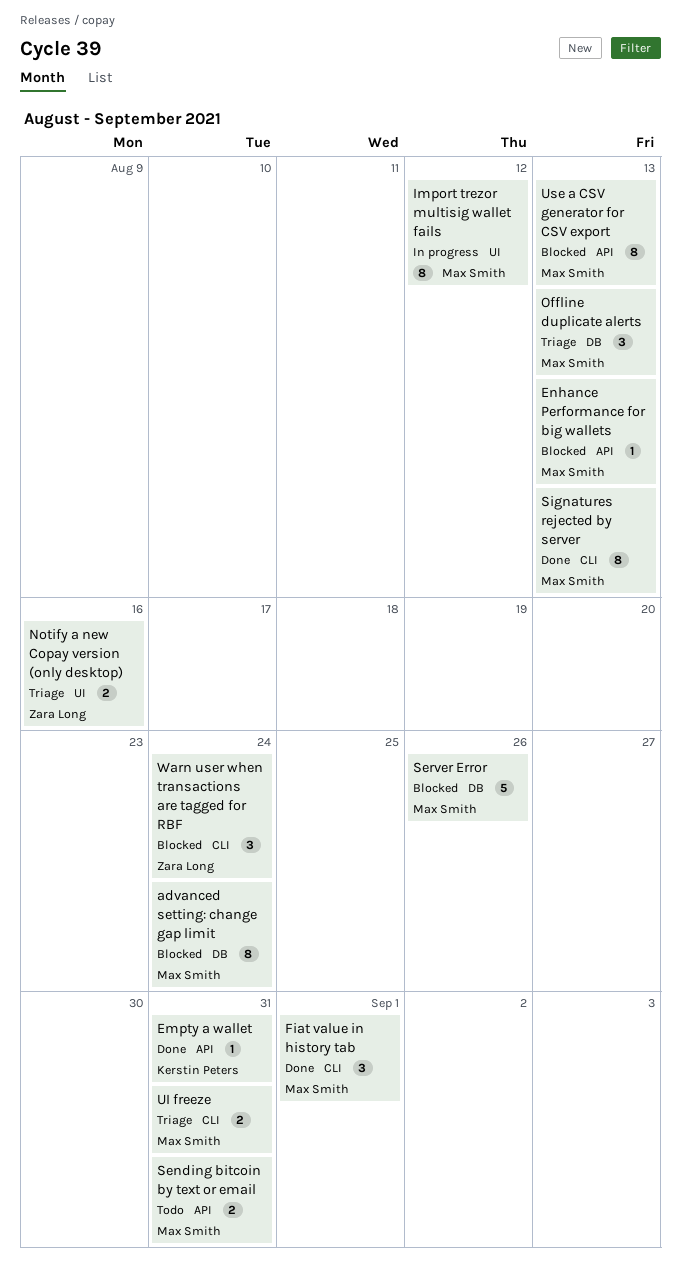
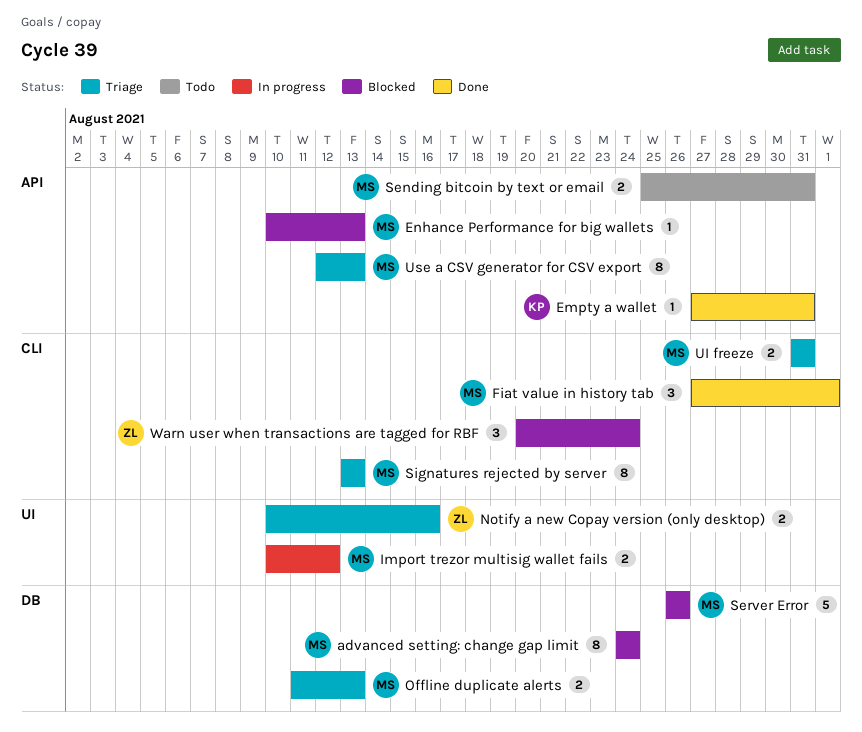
Import trezor multisig wallet fails, estimate: 8 -> 2
Offline duplicate alerts, estimate: 3 -> 2
Signatures rejected by server, status: Done -> Triage
Use a CSV generator for CSV export, status: Blocked -> Triage

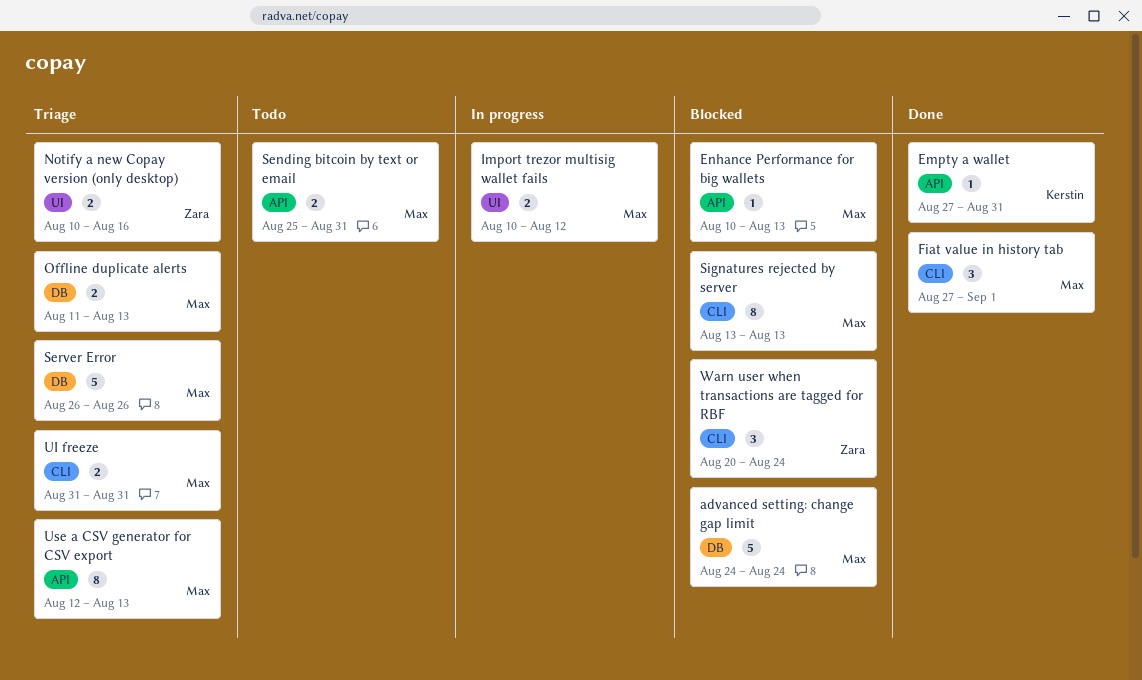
advanced setting: change gap limit, estimate: 8 -> 5
Server Error, status: Blocked -> Triage
Signatures rejected by server, status: Triage -> Blocked

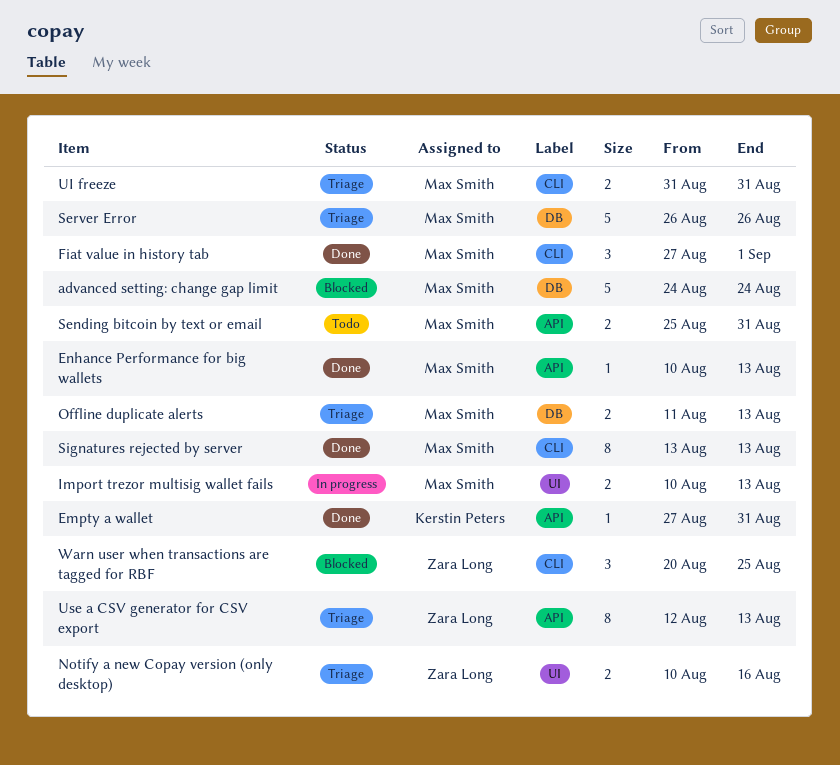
Enhance Performance for big wallets, status: Blocked -> Done
Import trezor multisig wallet fails, due: Aug 12 -> Aug 13
Signatures rejected by server, status: Blocked -> Done
Use a CSV generator for CSV export, owner: Max Smith -> Zara Long
Warn user when transactions are tagged for RBF, due: Aug 24 -> Aug 25

